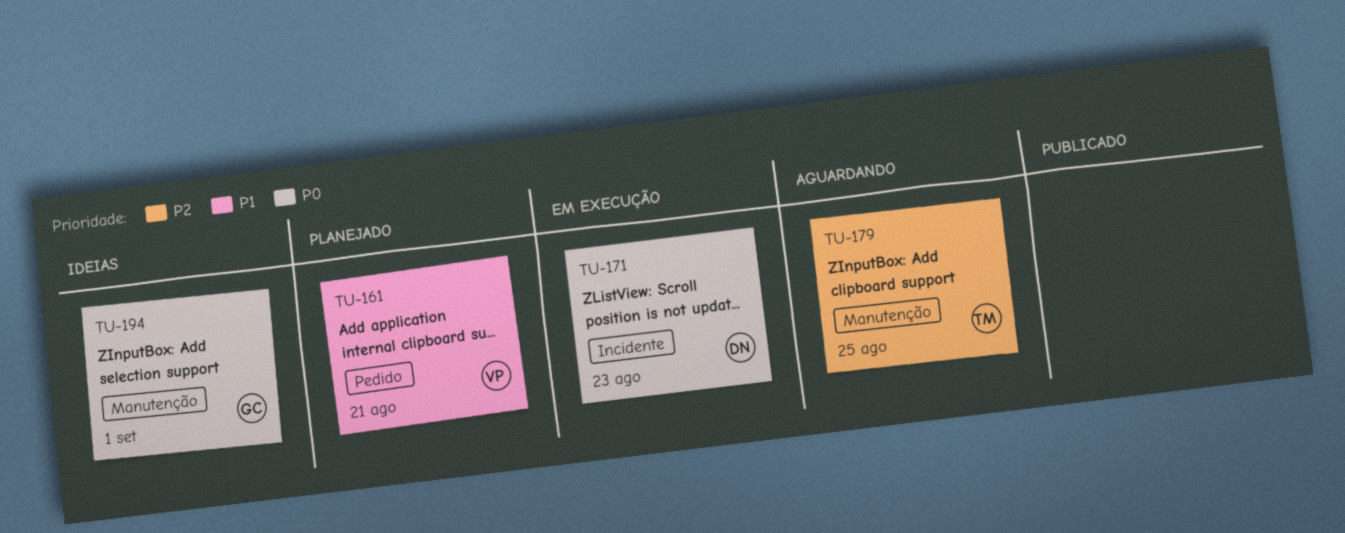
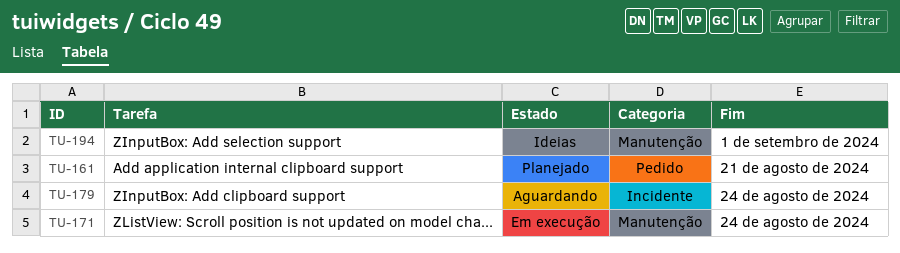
TU-171, label: Incidente -> Manutenção
TU-171, due: Aug 23 -> Aug 24
TU-179, label: Manutenção -> Incidente
TU-179, due: Aug 25 -> Aug 24

